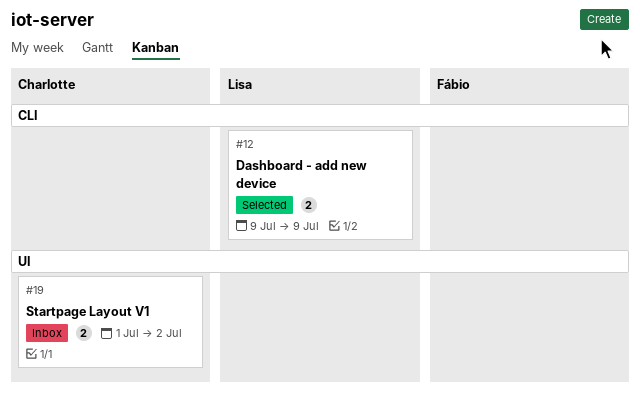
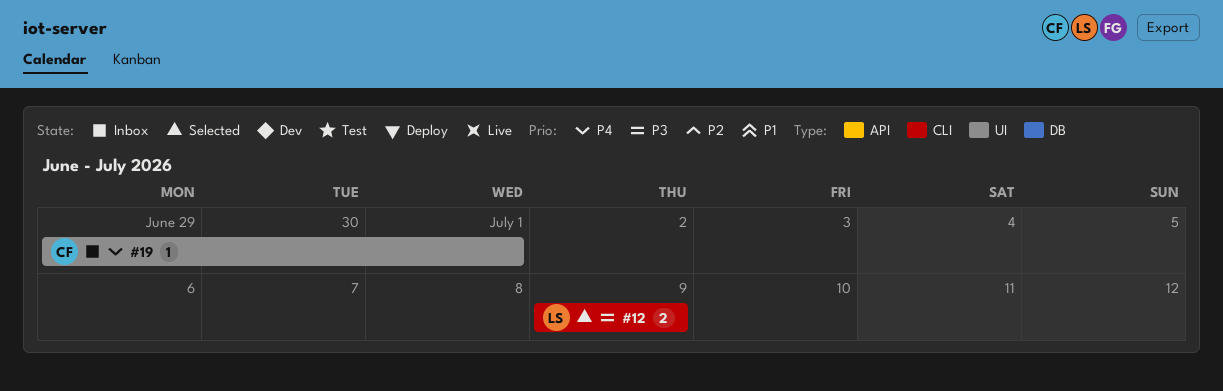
#19, estimate: 2 -> 1
#19, start: Jul 1 -> Jun 29
#19, due: Jul 2 -> Jul 1

